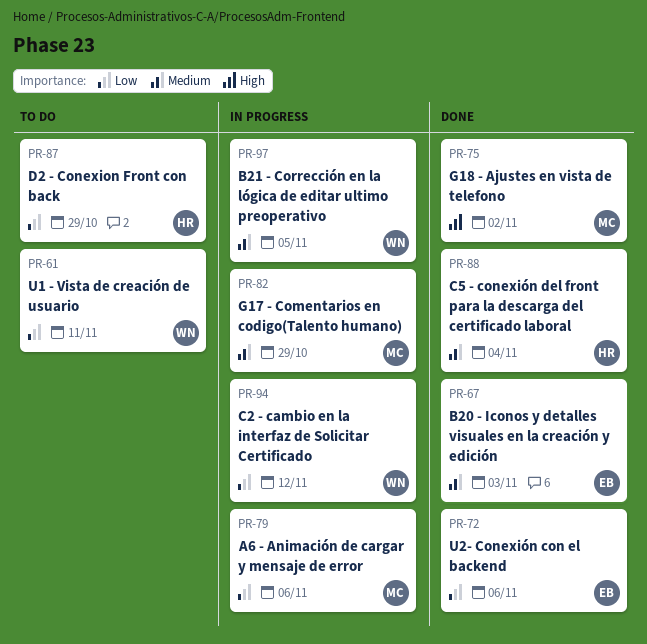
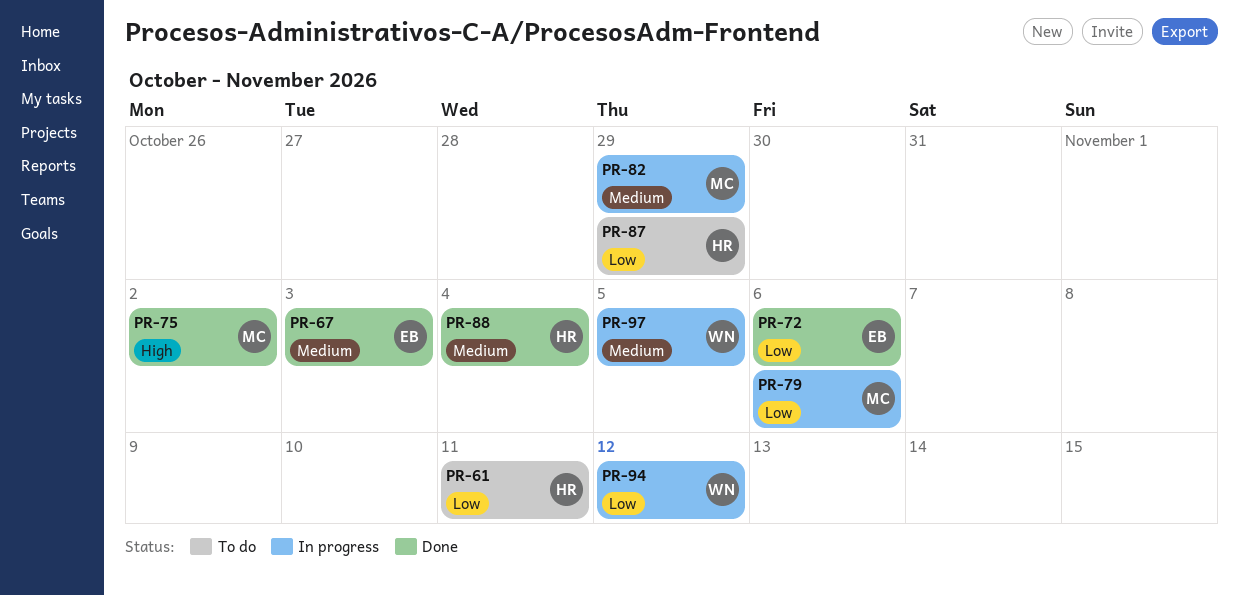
PR-61, owner: WN -> HR

